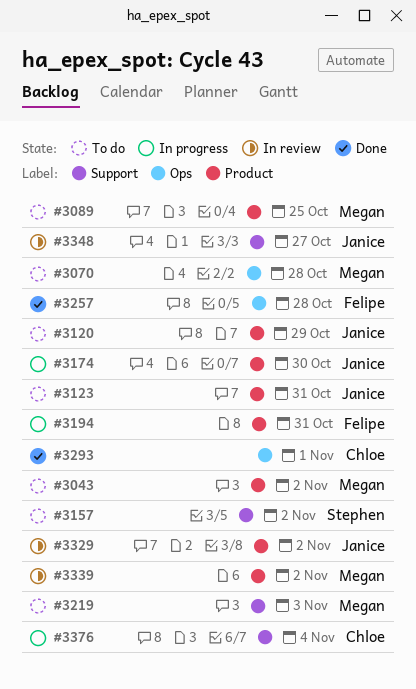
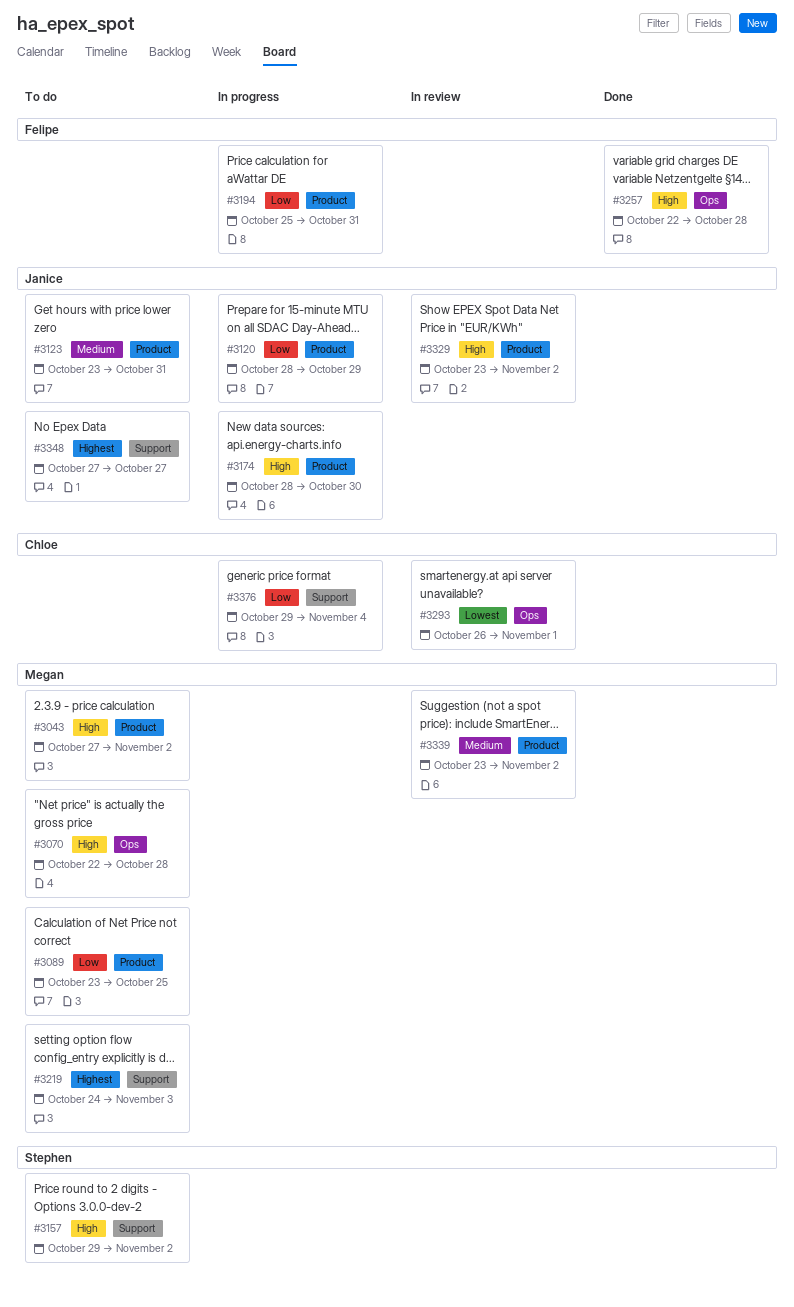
#3120, status: To do -> In progress
#3293, status: Done -> In review
#3348, status: In review -> To do

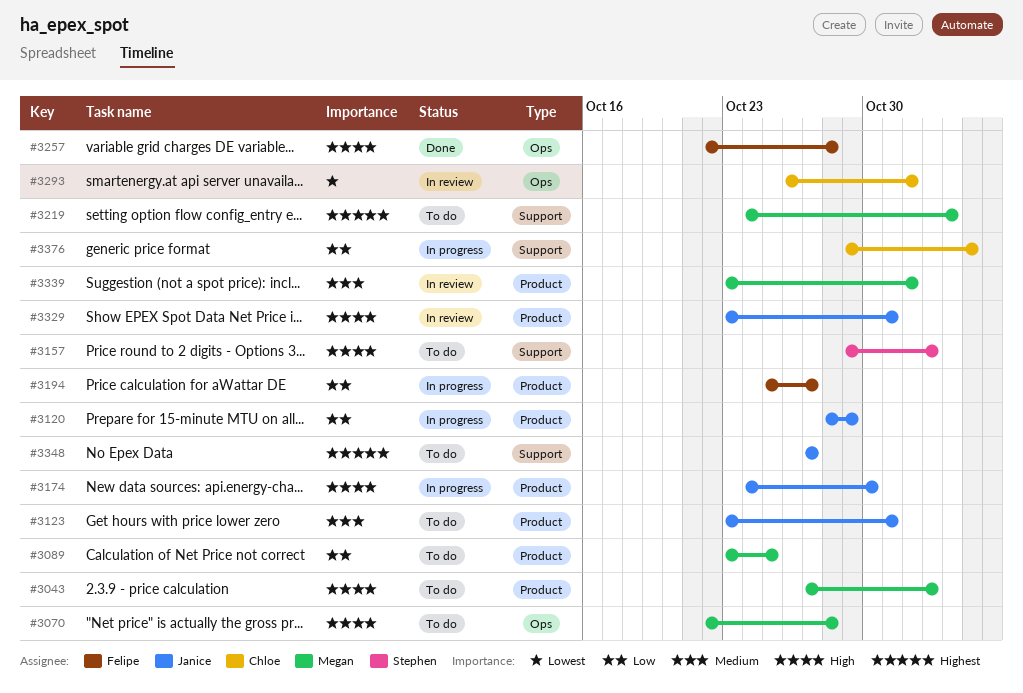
#3174, start: Oct 28 -> Oct 24
#3194, due: Oct 31 -> Oct 27
#3329, due: Nov 2 -> Oct 31
#3339, due: Nov 2 -> Nov 1

